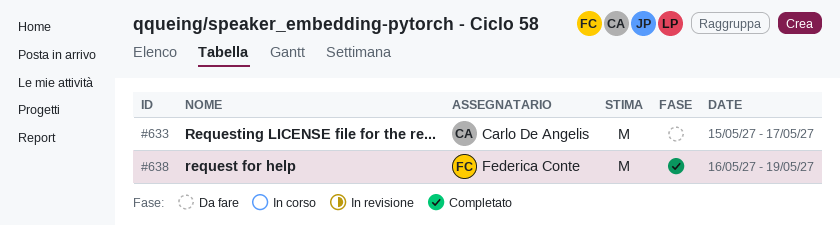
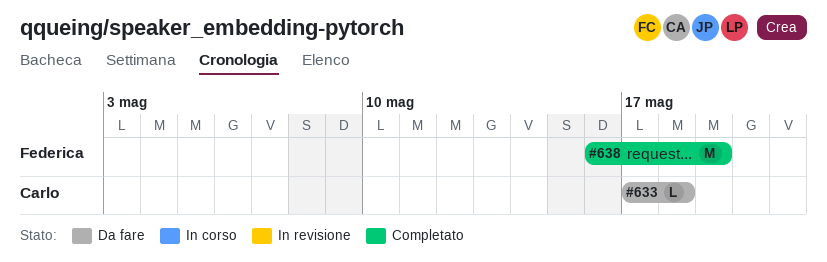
#633, estimate: M -> L
#633, start: May 15 -> May 17
#633, due: May 17 -> May 18

